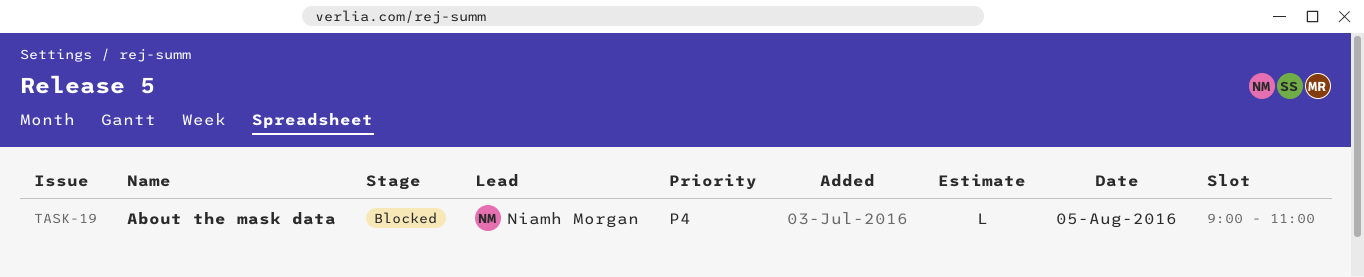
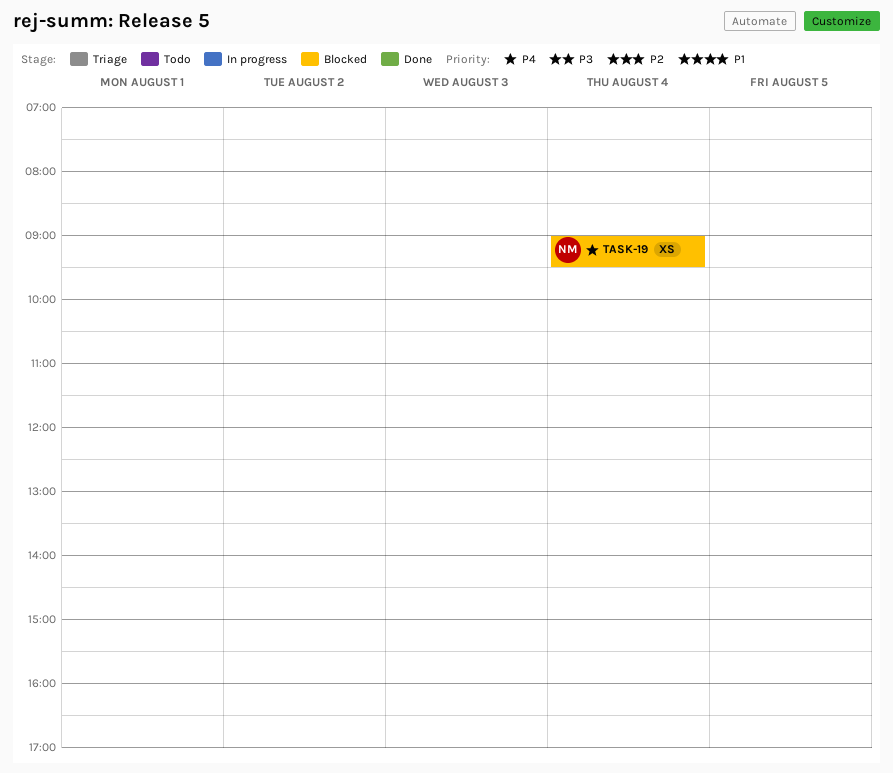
TASK-19, estimate: L -> XS
TASK-19, day: Aug 5 -> Aug 4
TASK-19, ends: 11:00 -> 09:30

